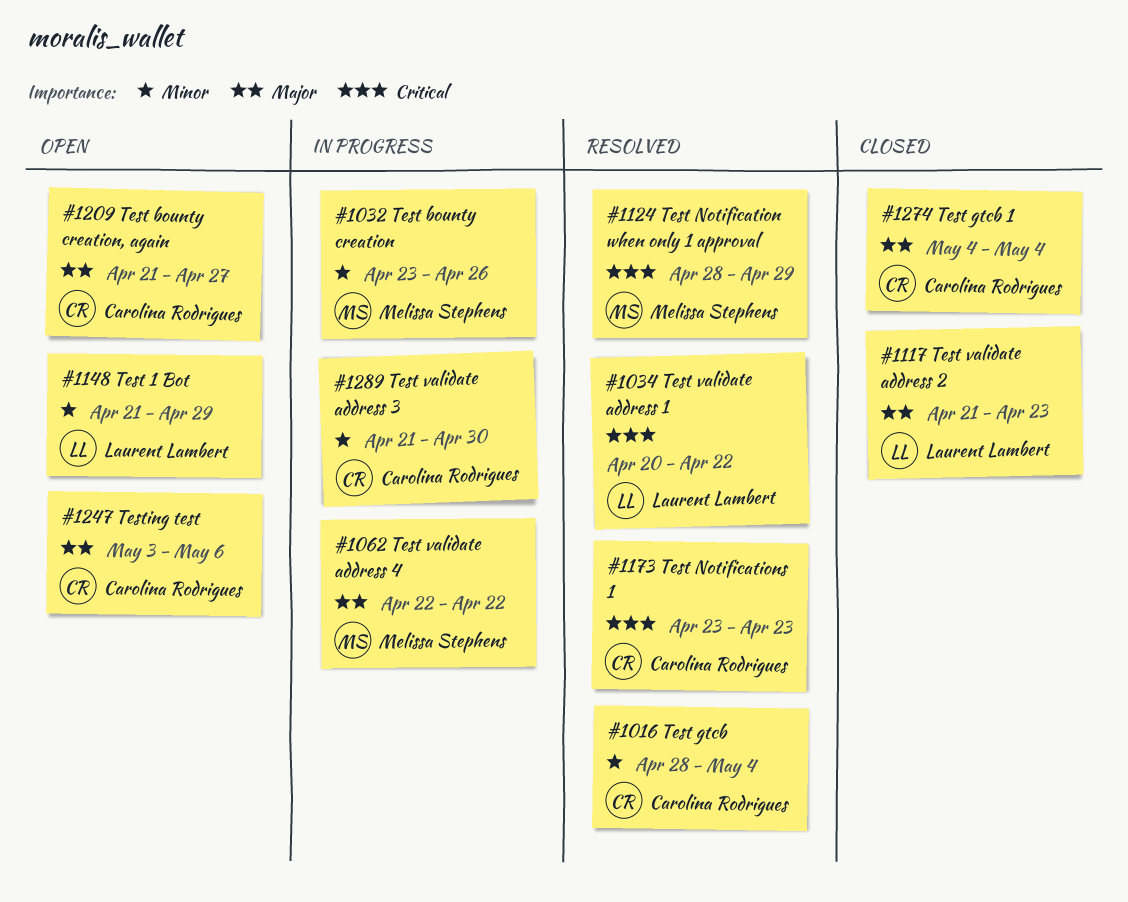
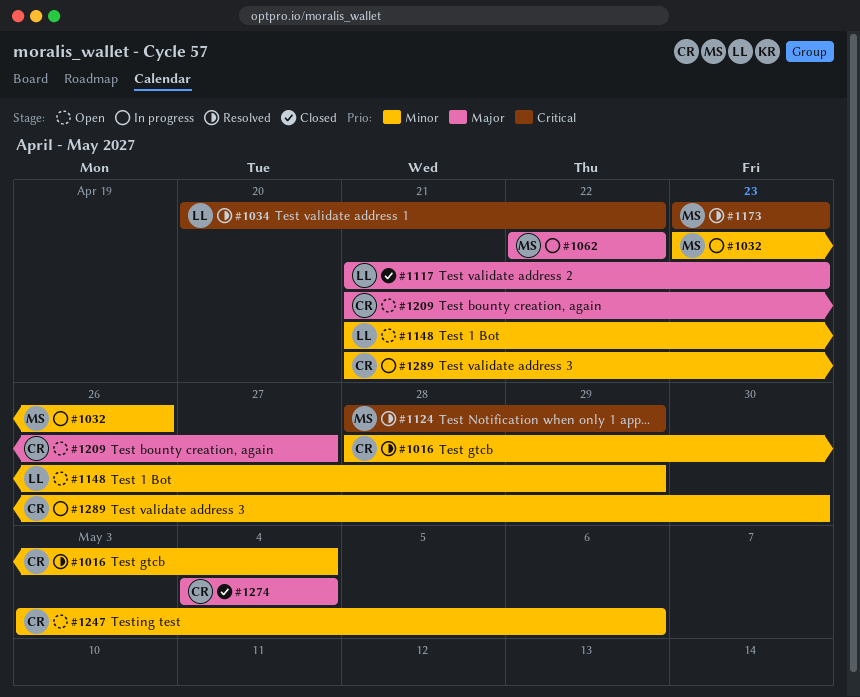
#1173, owner: Carolina Rodrigues -> Melissa Stephens
#1247, priority: Major -> Minor

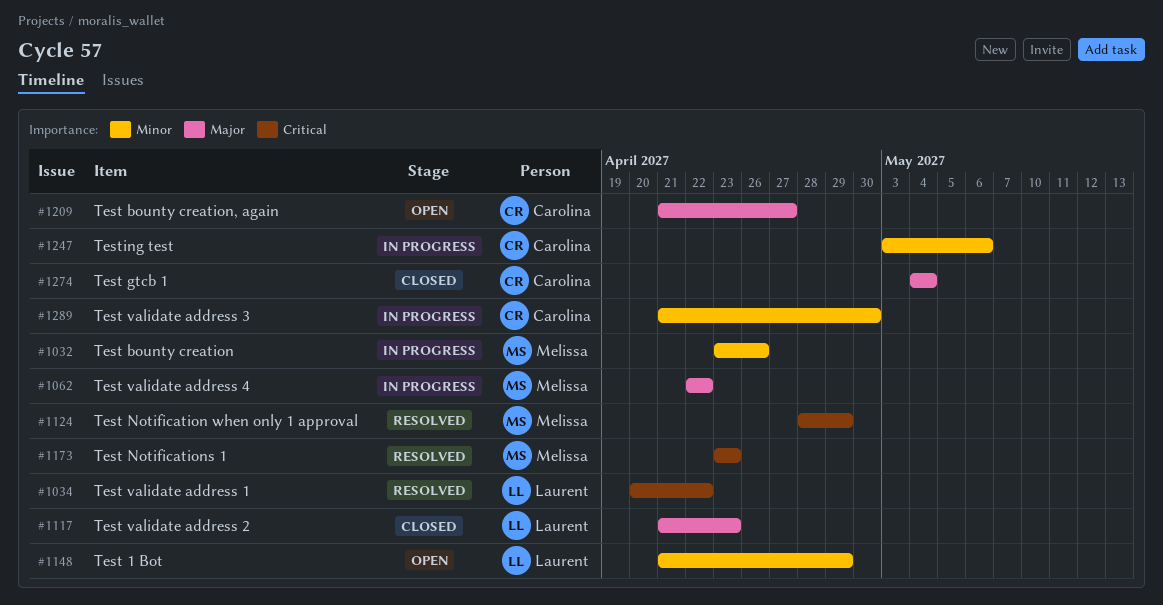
#1016: present -> none
#1247, status: Open -> In progress

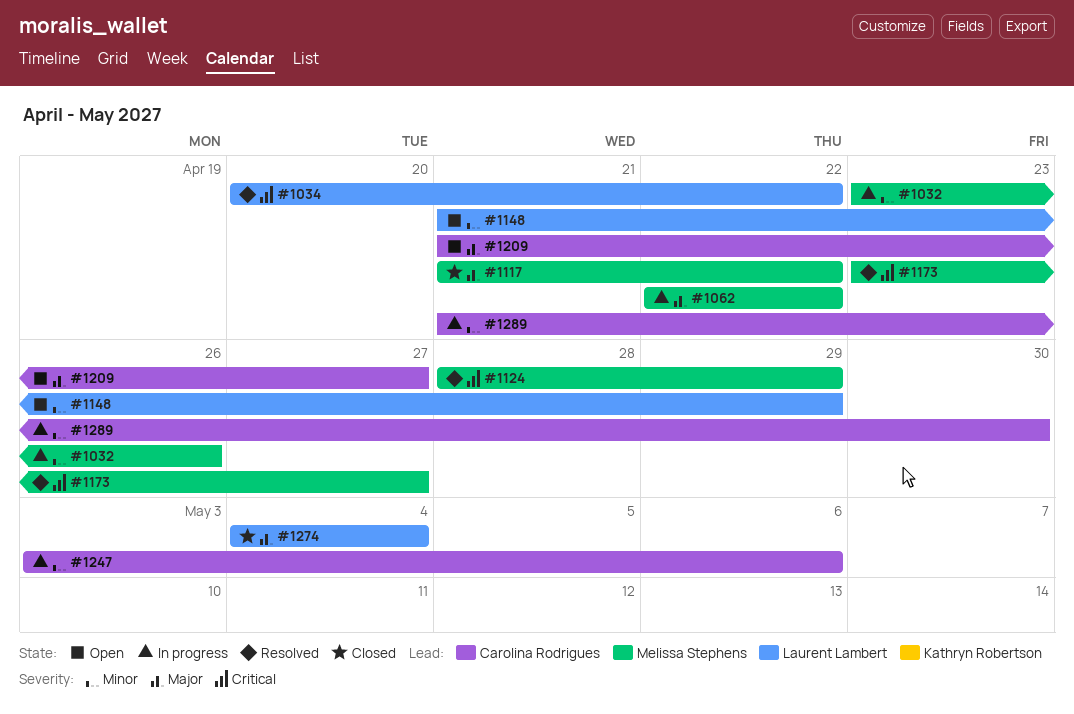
#1117, owner: Laurent Lambert -> Melissa Stephens
#1117, due: Apr 23 -> Apr 22
#1173, due: Apr 23 -> Apr 27
#1274, owner: Carolina Rodrigues -> Laurent Lambert

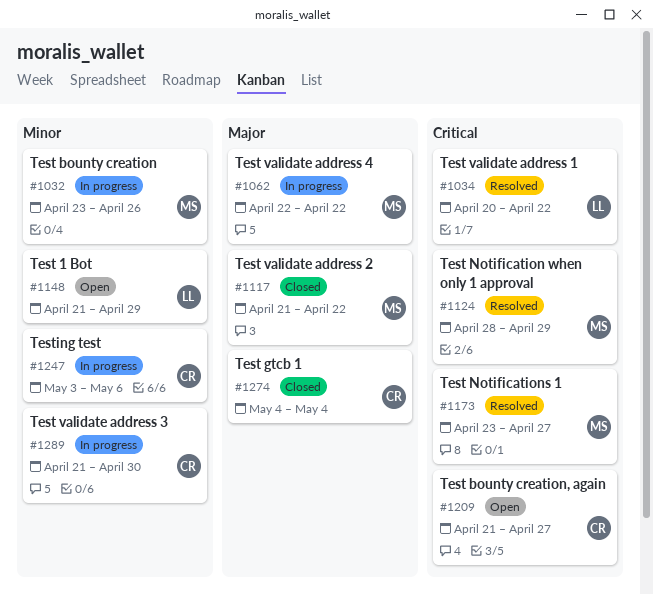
#1209, priority: Major -> Critical
#1274, owner: Laurent Lambert -> Carolina Rodrigues

